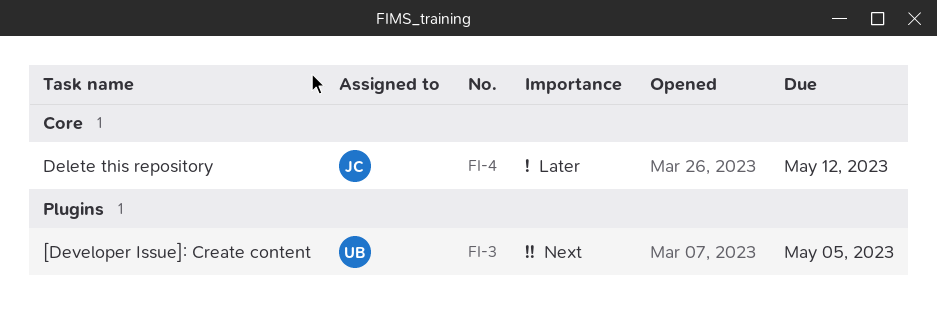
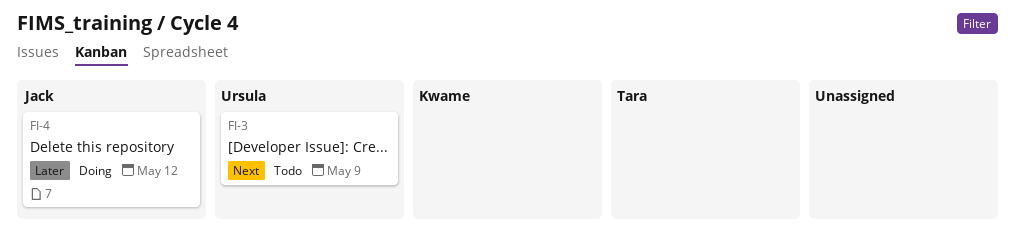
FI-3, due: May 5 -> May 9

